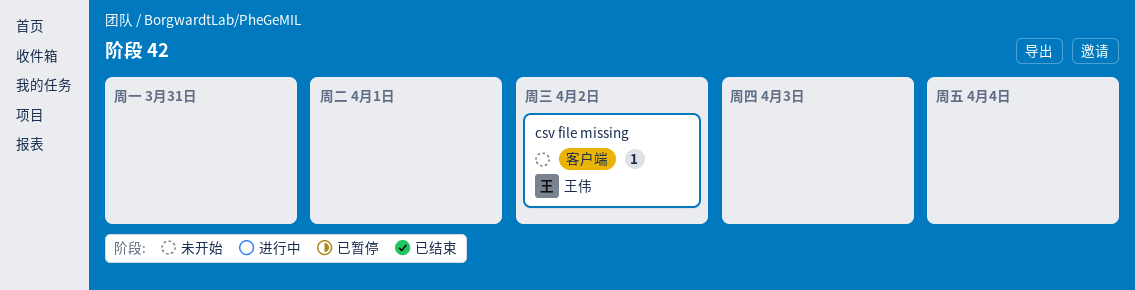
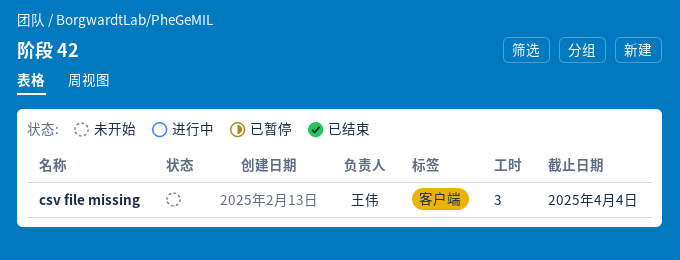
csv file missing, estimate: 1 -> 3
csv file missing, due: Apr 2 -> Apr 4

